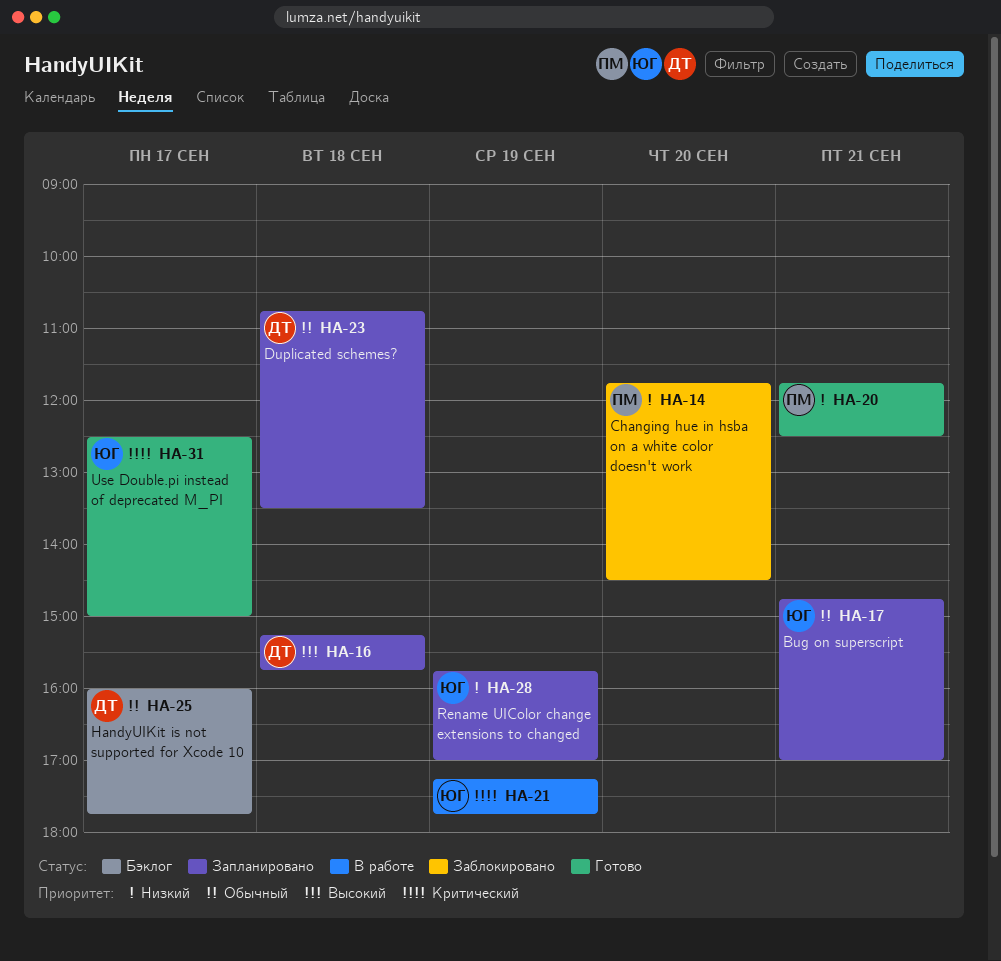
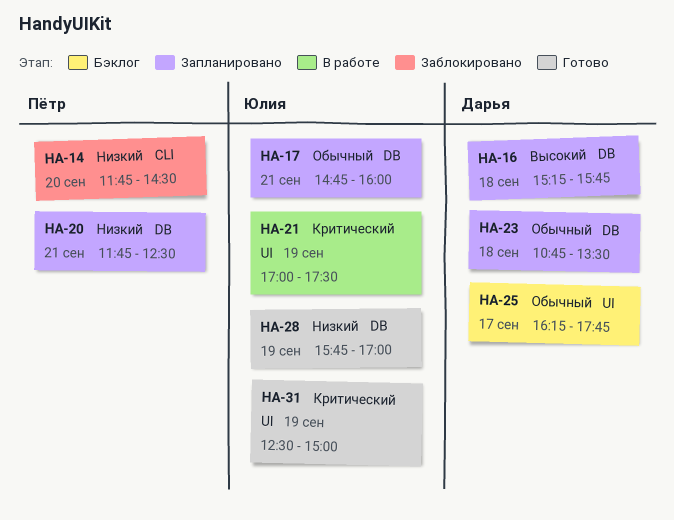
HA-17, ends: 17:00 -> 16:00
HA-20, status: Готово -> Запланировано
HA-21, begins: 17:15 -> 17:00
HA-21, ends: 17:45 -> 17:30
HA-25, begins: 16:00 -> 16:15
HA-28, status: Запланировано -> Готово
HA-31, day: Sep 17 -> Sep 19

